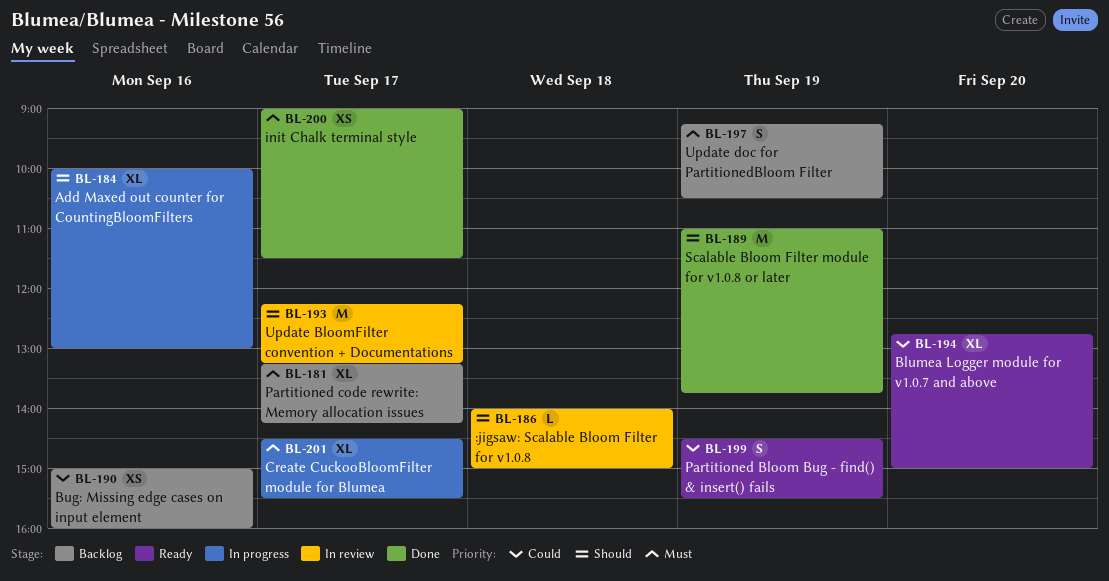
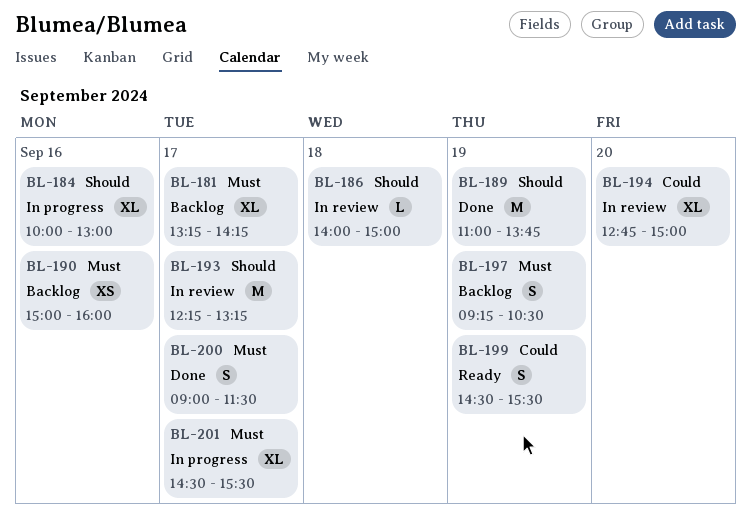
BL-190, priority: Could -> Must
BL-194, status: Ready -> In review
BL-200, estimate: XS -> S

